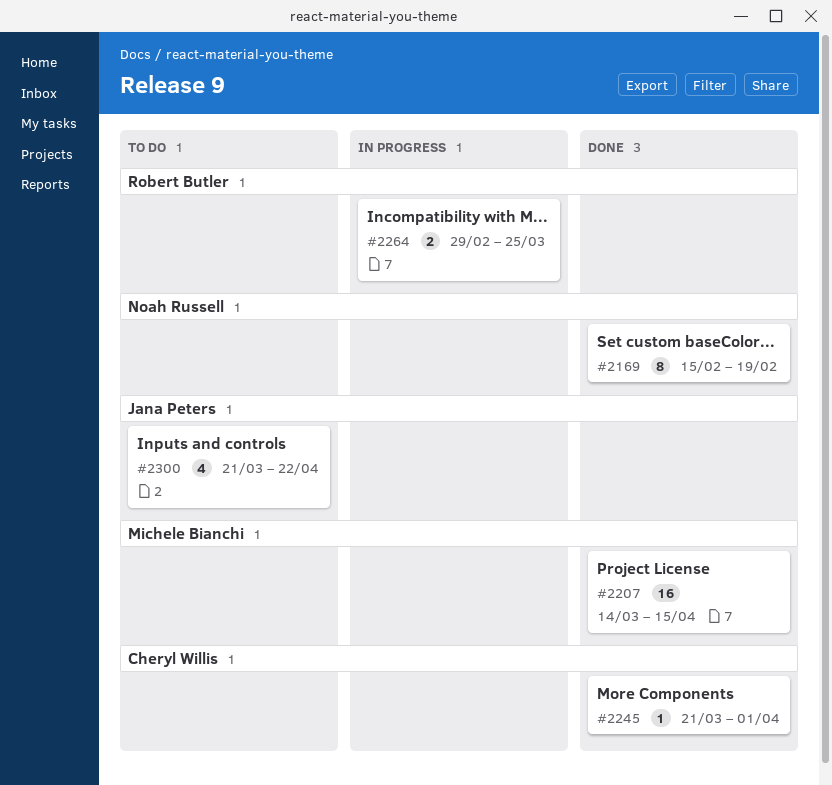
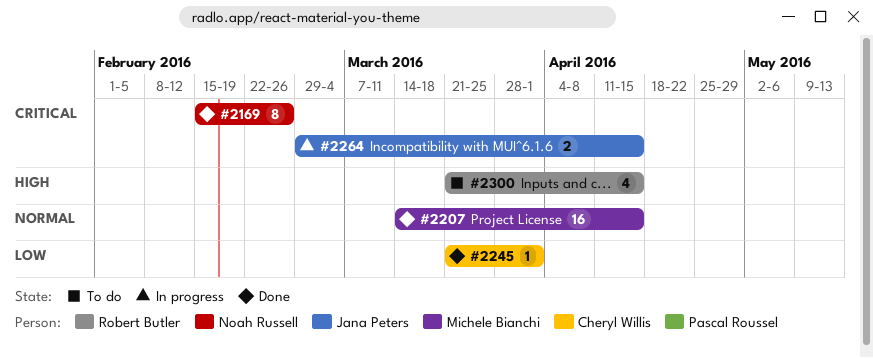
#2169, due: Feb 19 -> Feb 26
#2264, owner: Robert Butler -> Jana Peters
#2264, due: Mar 25 -> Apr 15
#2300, owner: Jana Peters -> Robert Butler
#2300, due: Apr 22 -> Apr 15

